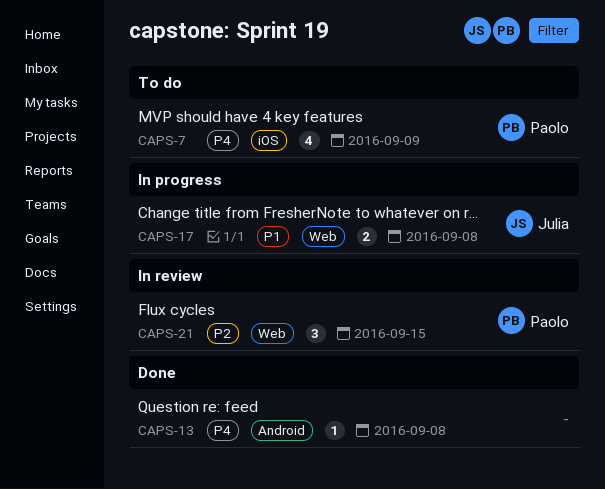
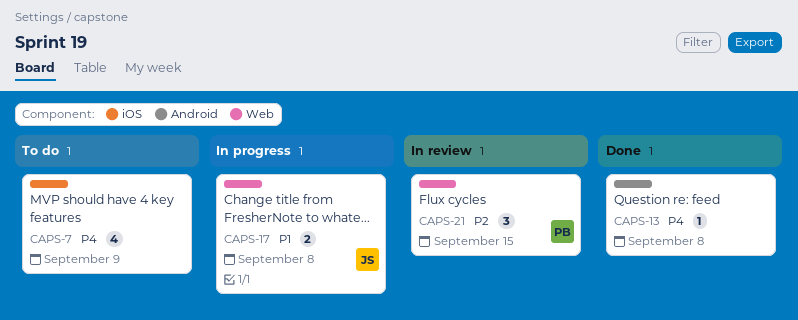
CAPS-7, owner: Paolo -> none

